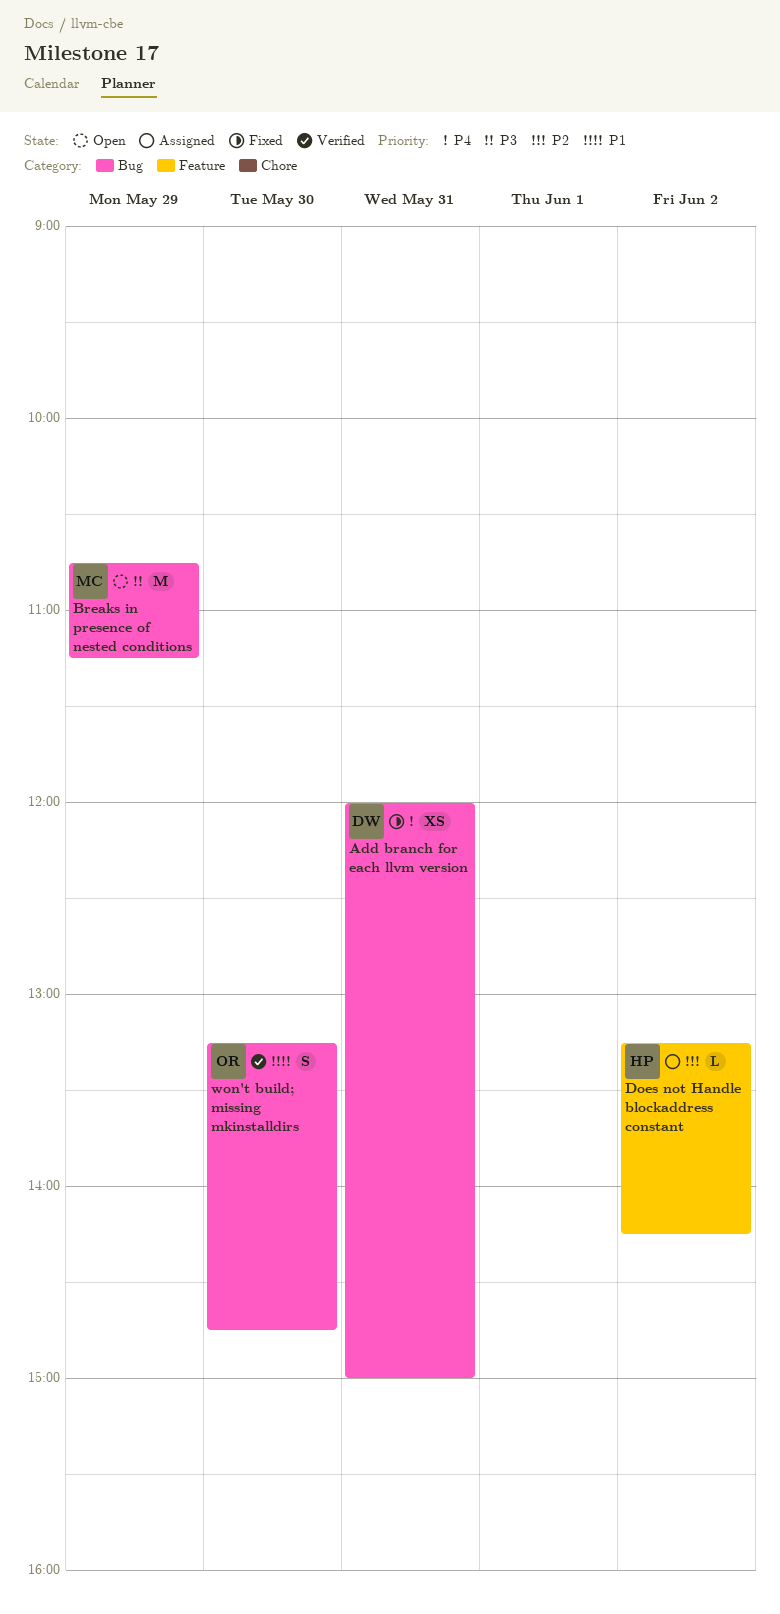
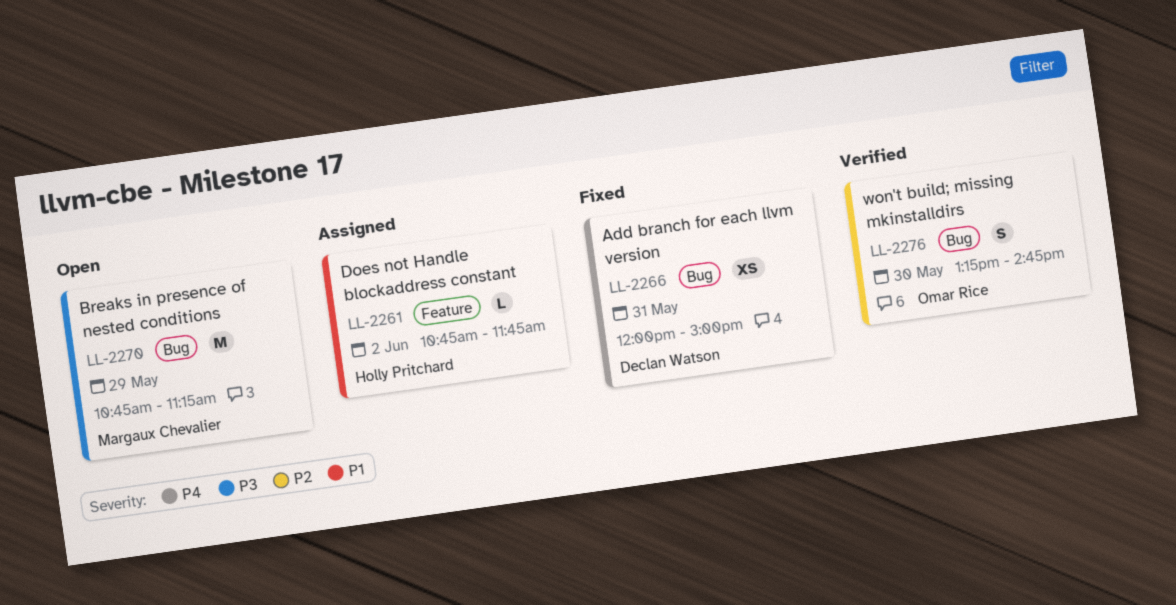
Does not Handle blockaddress constant, priority: P2 -> P1
Does not Handle blockaddress constant, begins: 13:15 -> 10:45
Does not Handle blockaddress constant, ends: 14:15 -> 11:45
won't build; missing mkinstalldirs, priority: P1 -> P2

